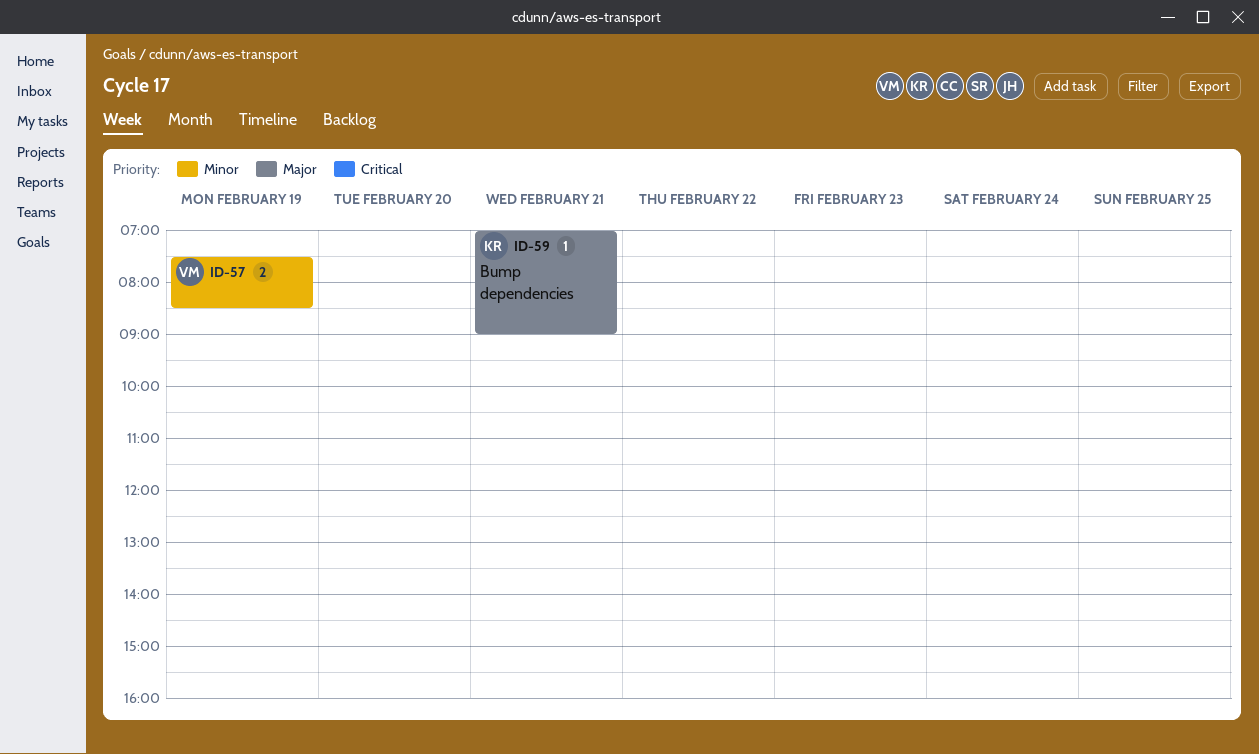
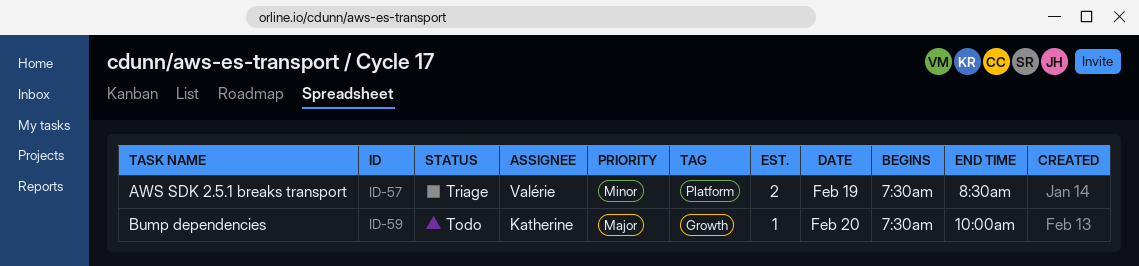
ID-59, day: Feb 21 -> Feb 20
ID-59, begins: 07:00 -> 07:30
ID-59, ends: 09:00 -> 10:00

